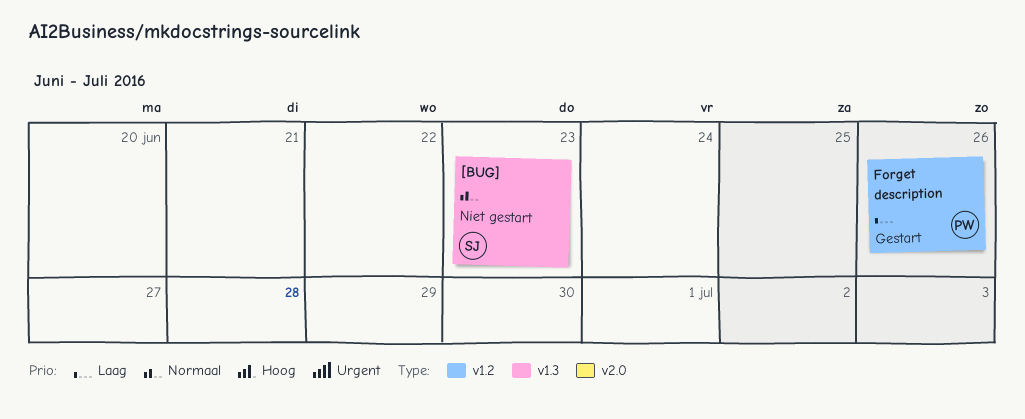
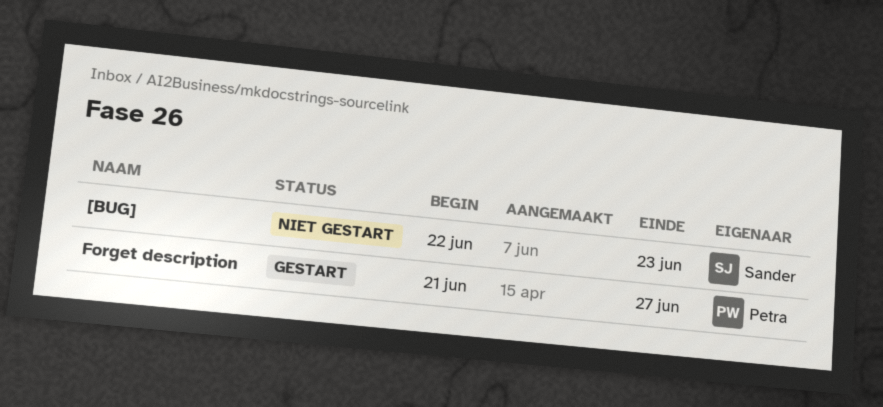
Forget description, due: Jun 26 -> Jun 27

